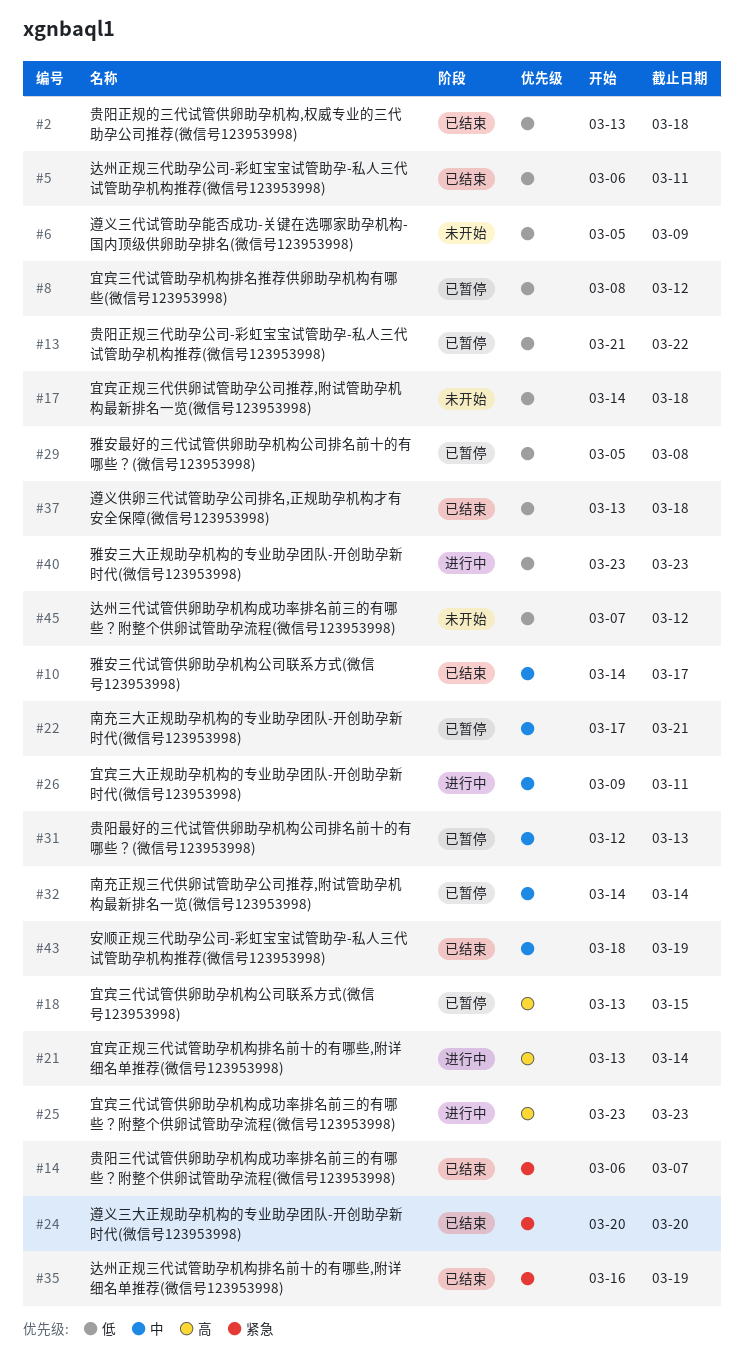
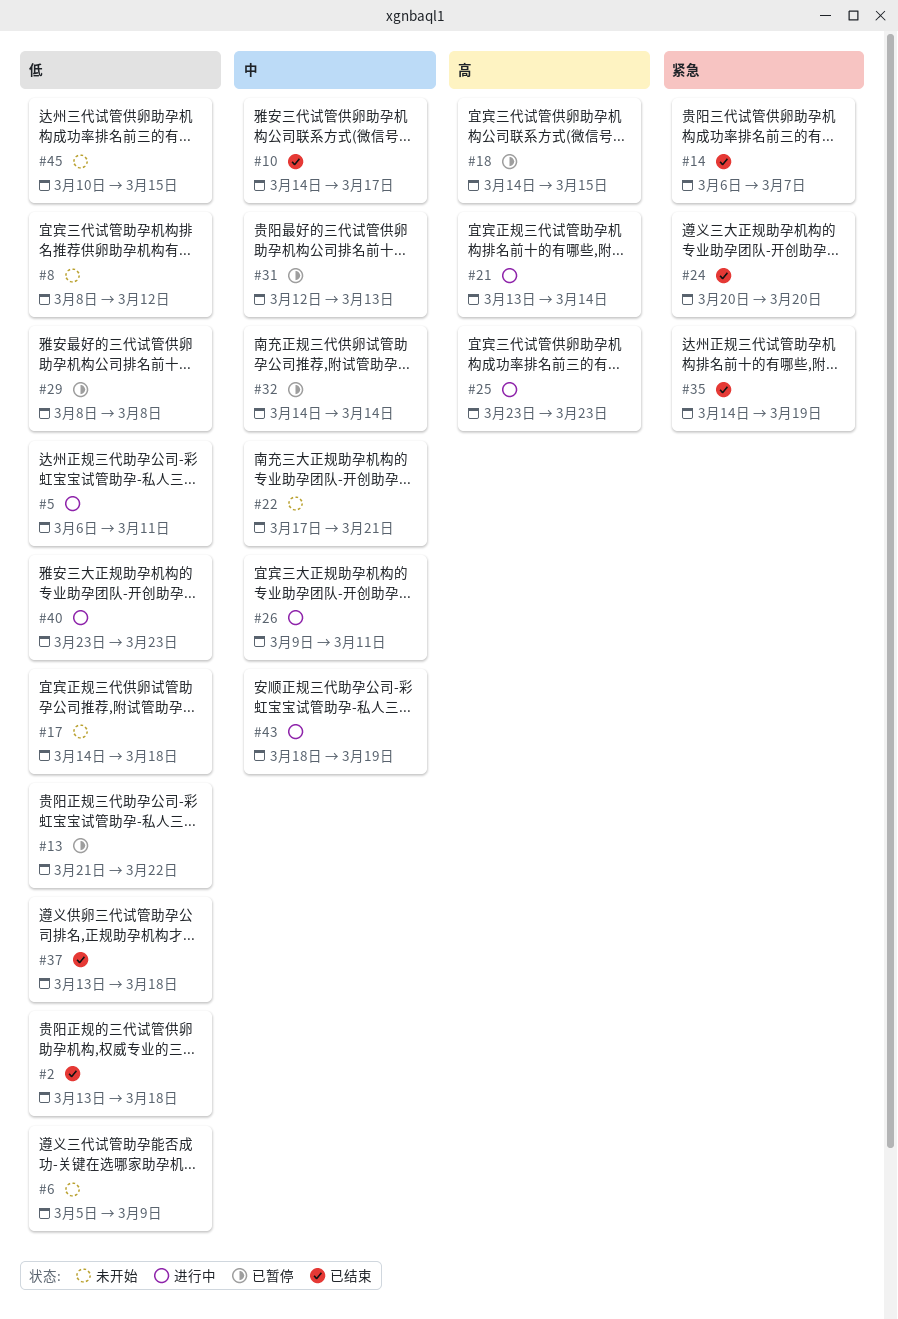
#5, status: 已结束 -> 进行中
#8, status: 已暂停 -> 未开始
#18, start: Mar 13 -> Mar 14
#22, status: 已暂停 -> 未开始
#29, start: Mar 5 -> Mar 8
#35, start: Mar 16 -> Mar 14
#43, status: 已结束 -> 进行中
#45, start: Mar 7 -> Mar 10
#45, due: Mar 12 -> Mar 15

